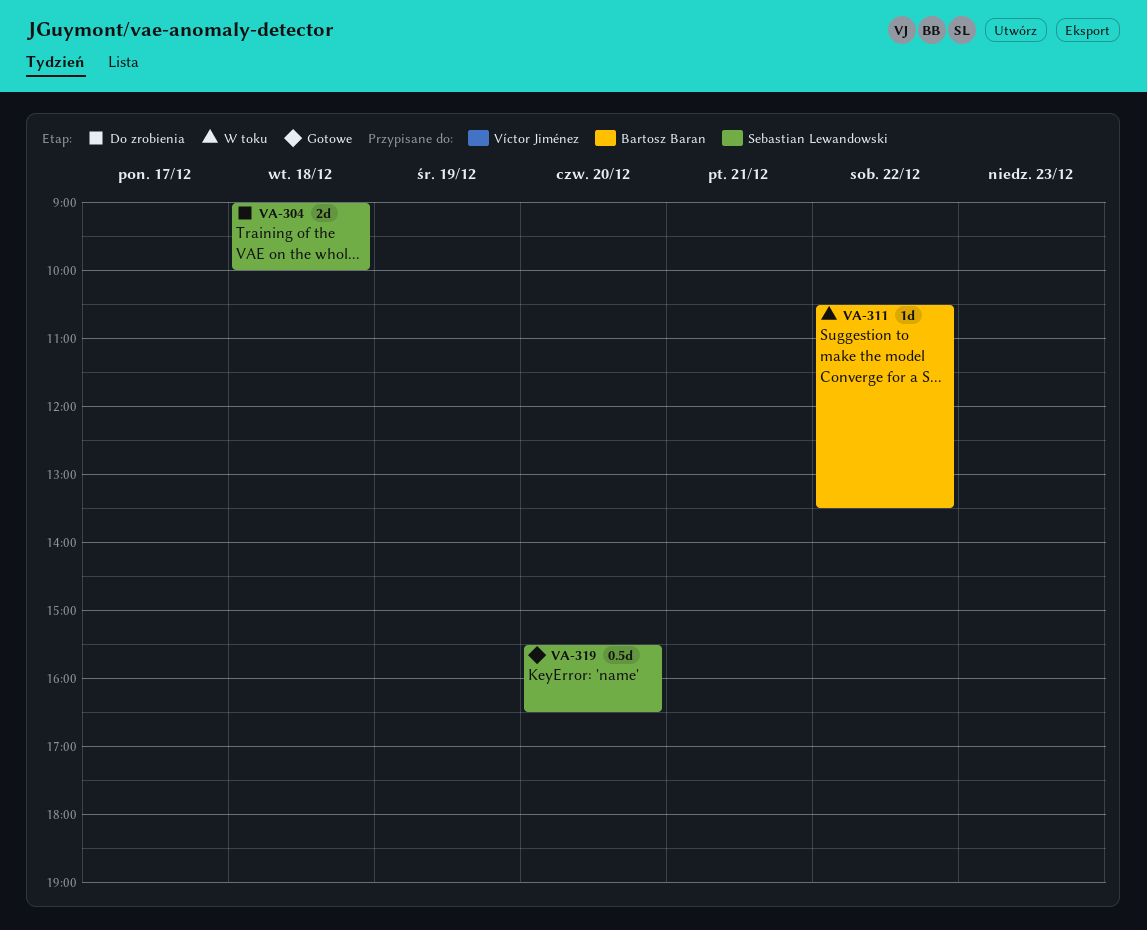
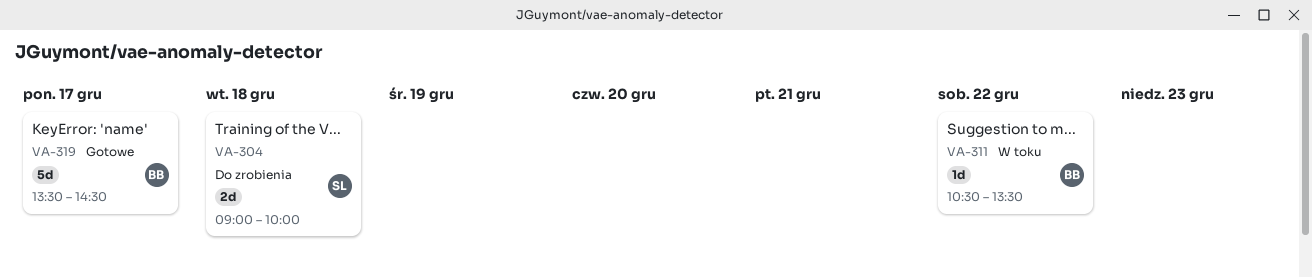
VA-319, owner: Sebastian Lewandowski -> Bartosz Baran
VA-319, estimate: 0.5d -> 5d
VA-319, day: Dec 20 -> Dec 17
VA-319, begins: 15:30 -> 13:30
VA-319, ends: 16:30 -> 14:30

